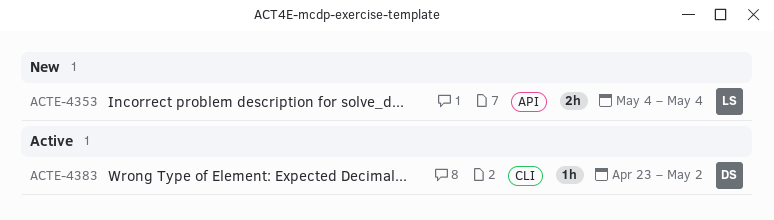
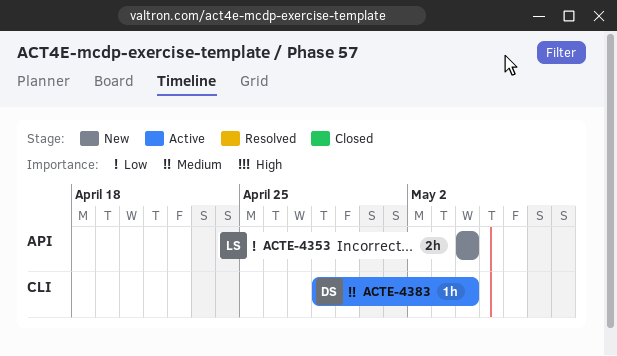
ACTE-4383, start: Apr 23 -> Apr 28
ACTE-4383, due: May 2 -> May 4

